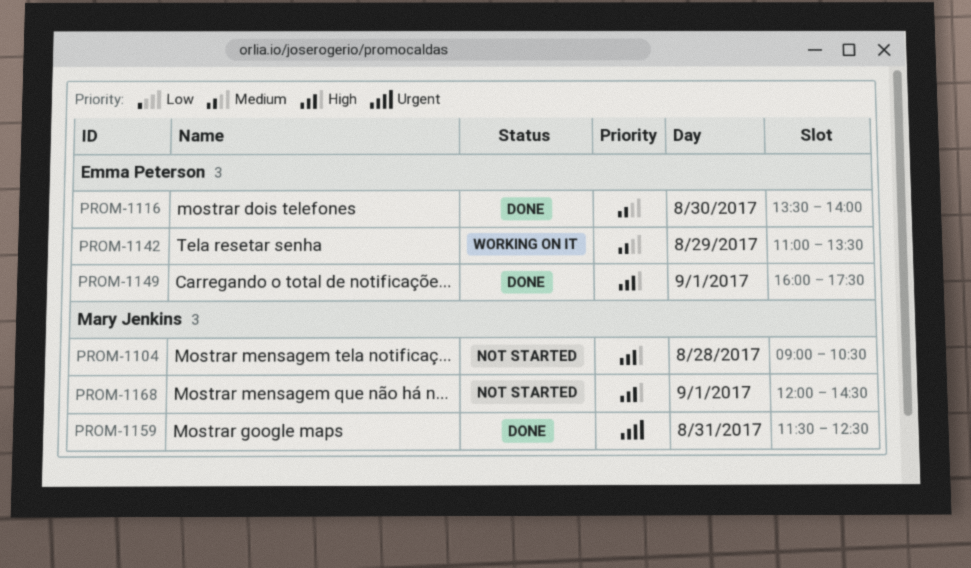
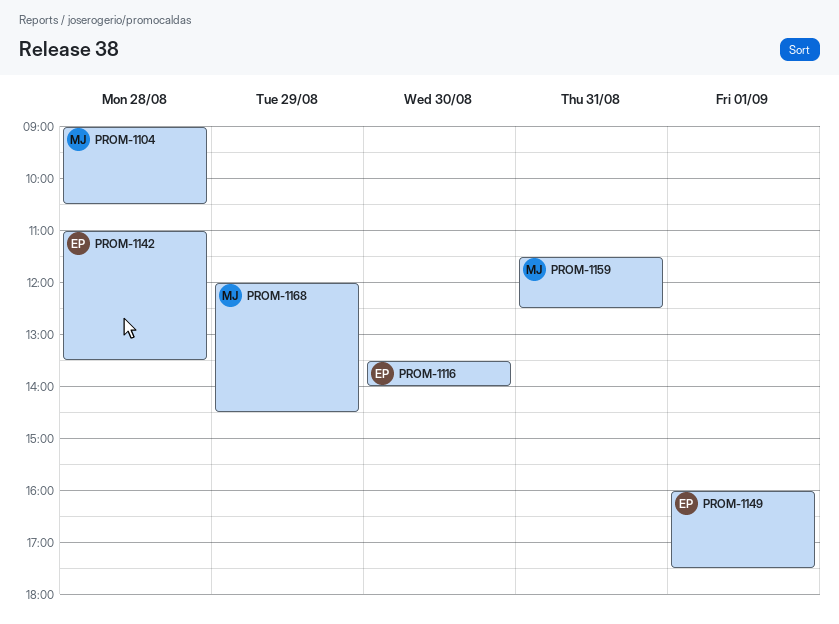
PROM-1142, day: Aug 29 -> Aug 28
PROM-1168, day: Sep 1 -> Aug 29

